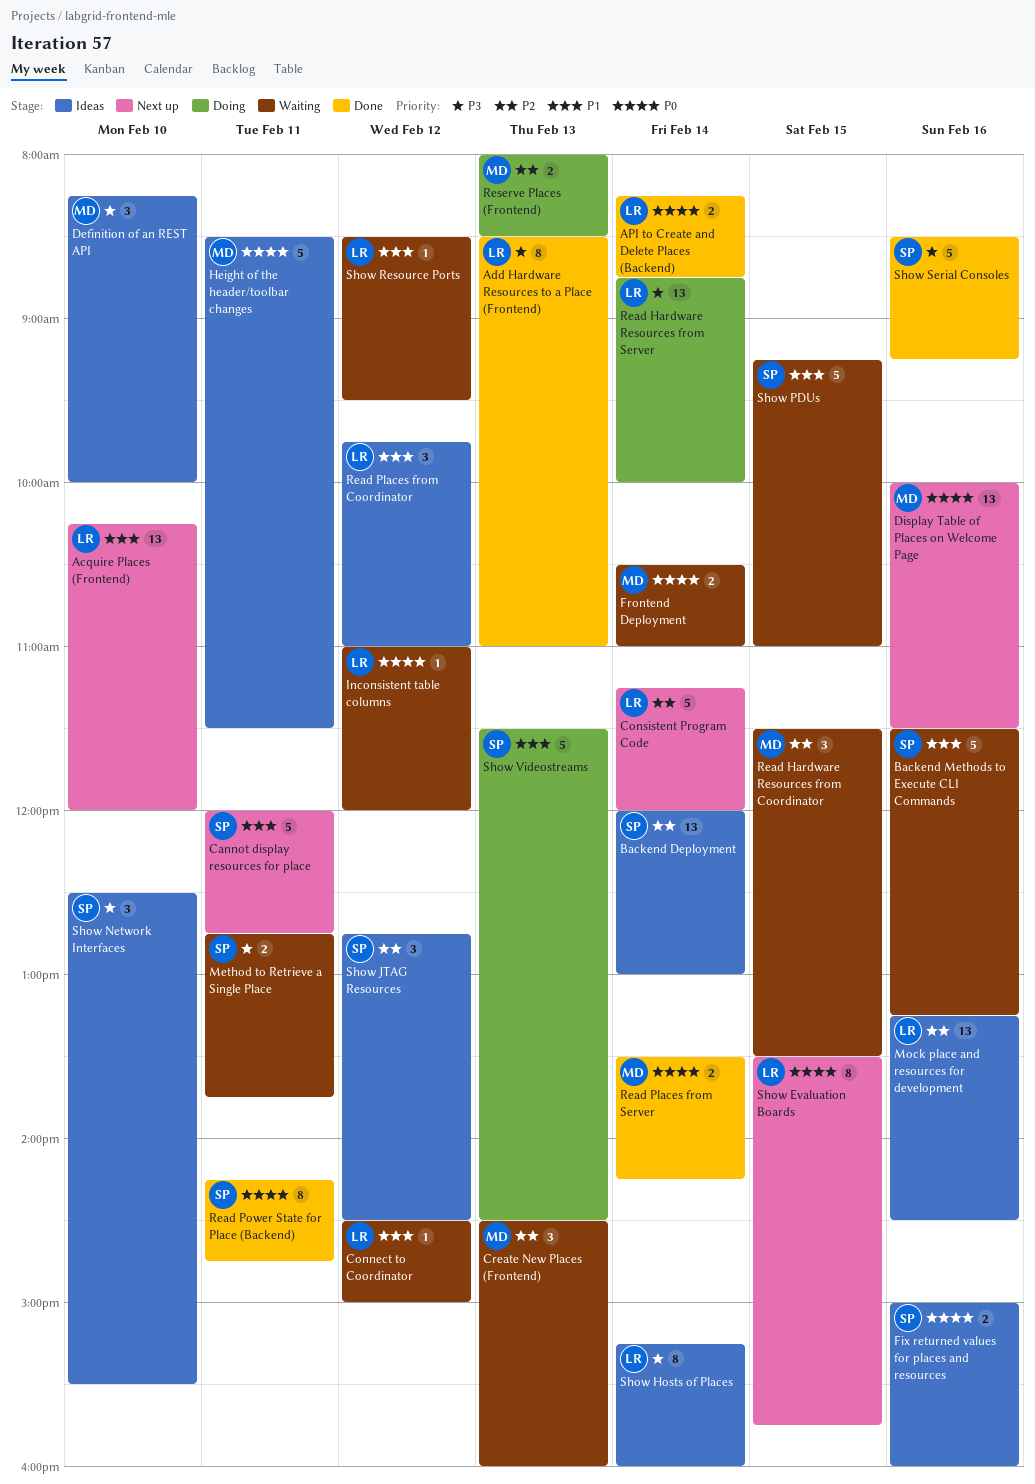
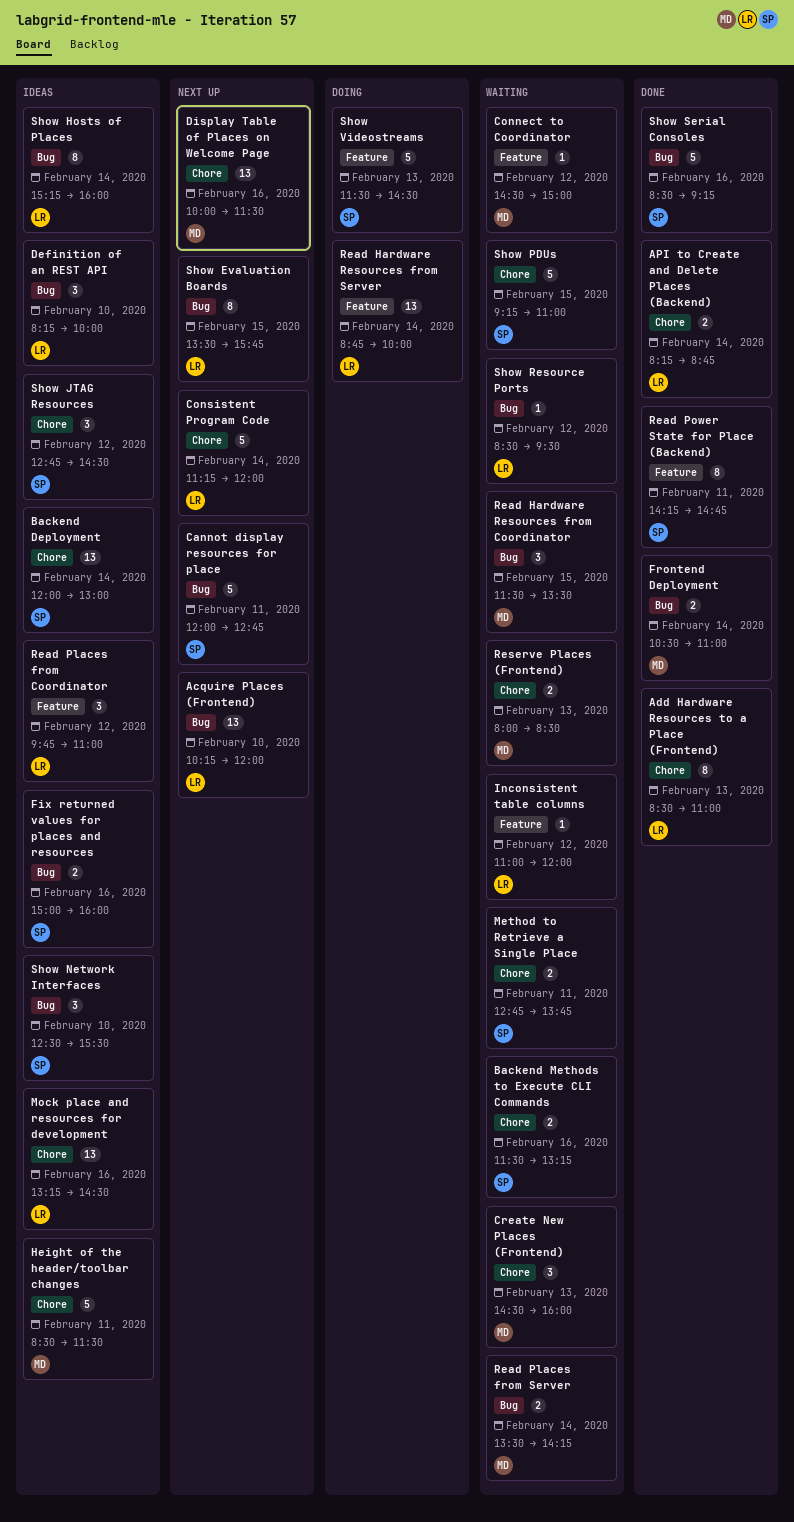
Backend Methods to Execute CLI Commands, estimate: 5 -> 2
Connect to Coordinator, owner: LR -> MD
Definition of an REST API, owner: MD -> LR
Frontend Deployment, status: Waiting -> Done
Read Places from Server, status: Done -> Waiting
Reserve Places (Frontend), status: Doing -> Waiting

